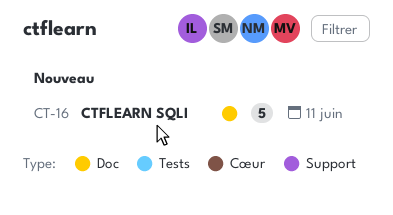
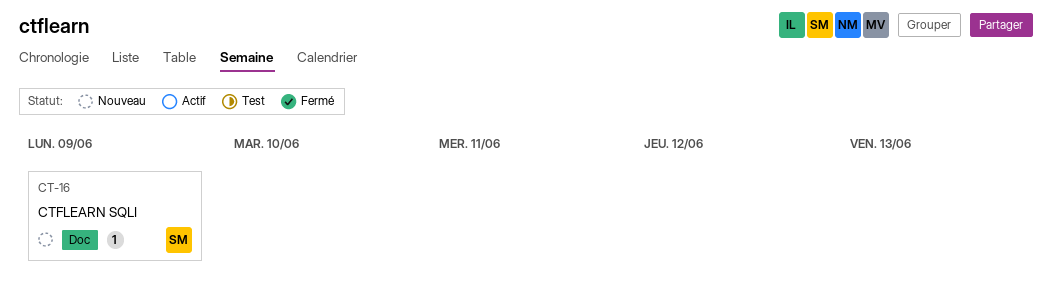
CT-16, estimate: 5 -> 1
CT-16, due: Jun 11 -> Jun 9

